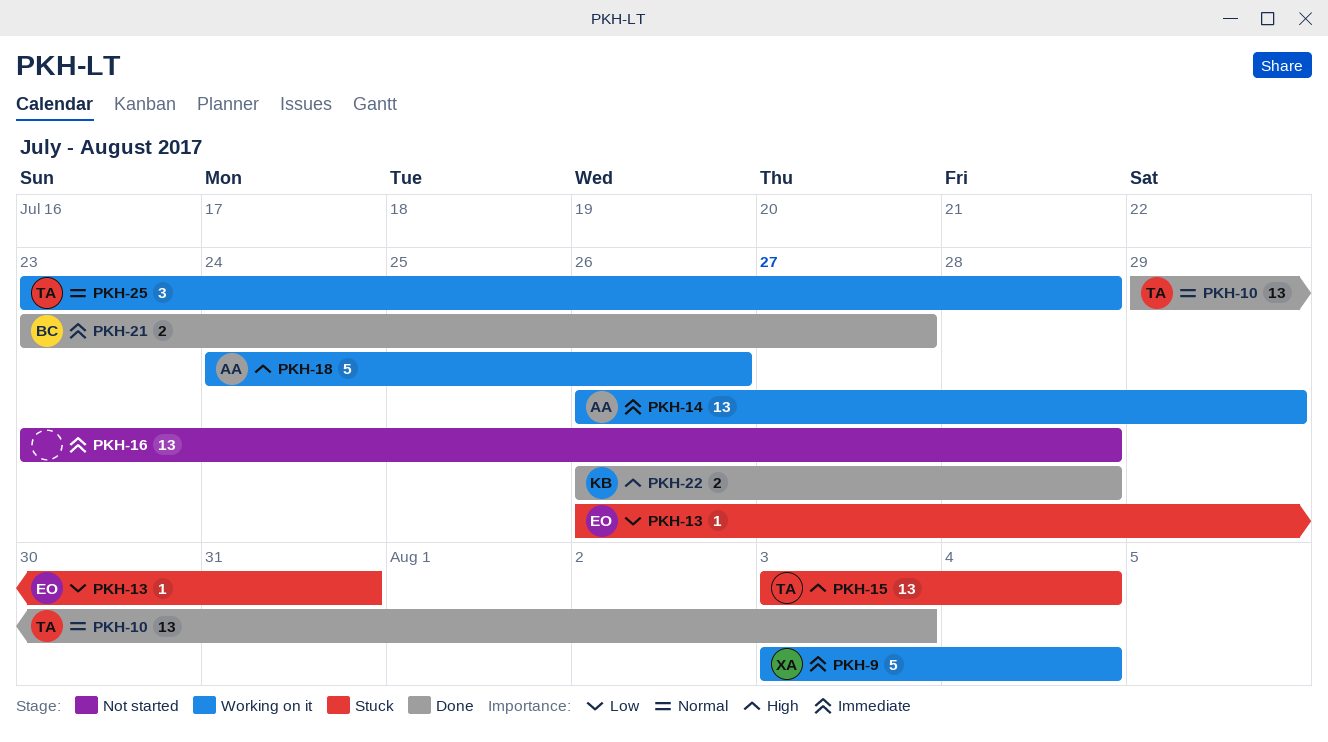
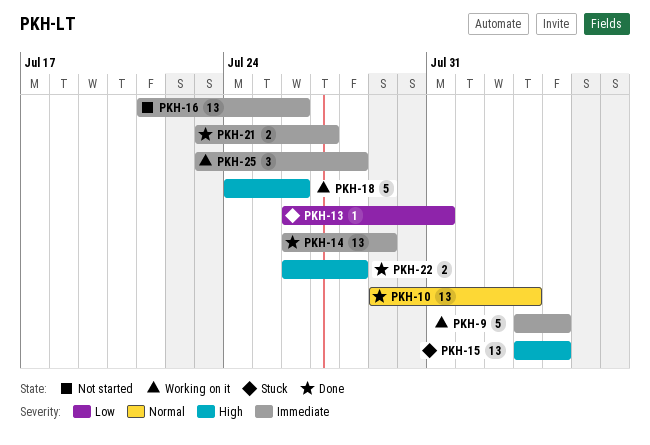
PKH-14, status: Working on it -> Done
PKH-16, start: Jul 23 -> Jul 21
PKH-16, due: Jul 28 -> Jul 26
PKH-25, priority: Normal -> Immediate

